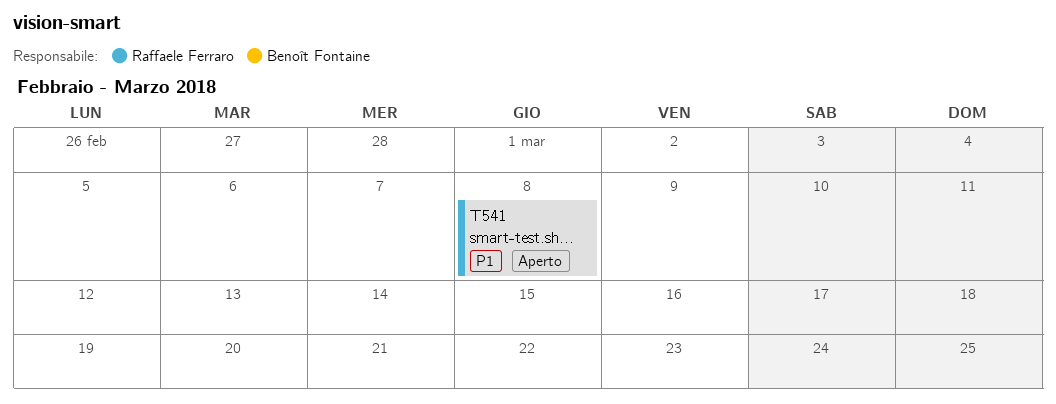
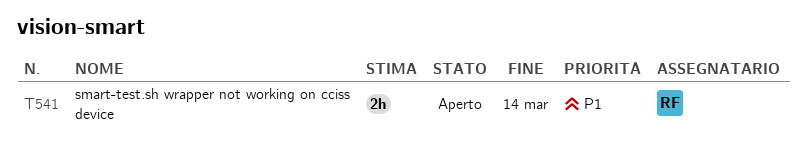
T541, due: Mar 8 -> Mar 14

